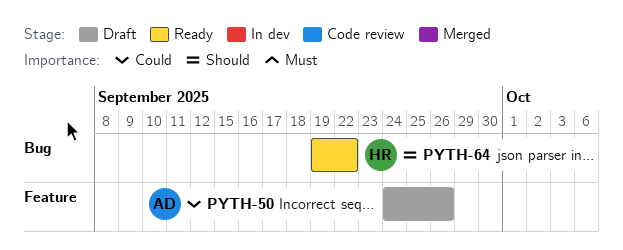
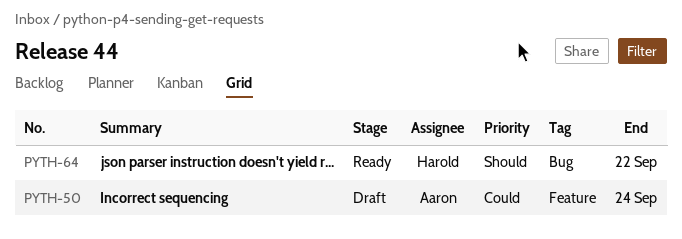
PYTH-50, due: Sep 26 -> Sep 24

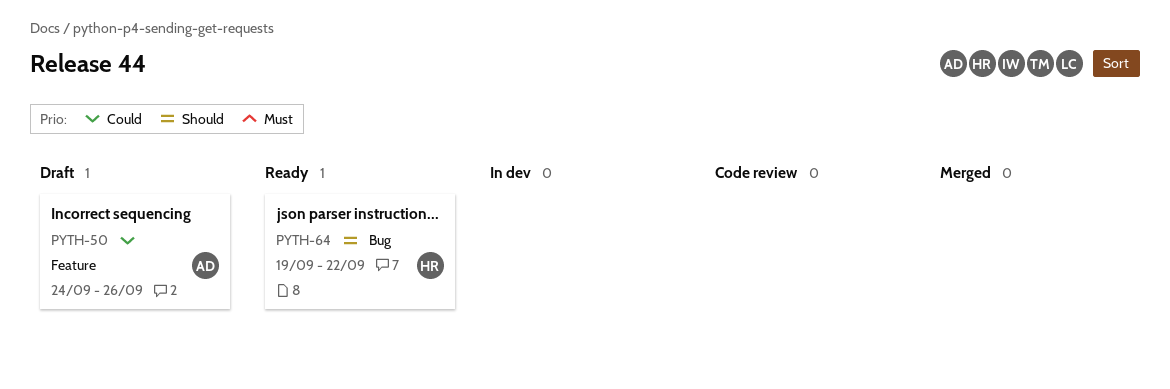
PYTH-50, due: Sep 24 -> Sep 26

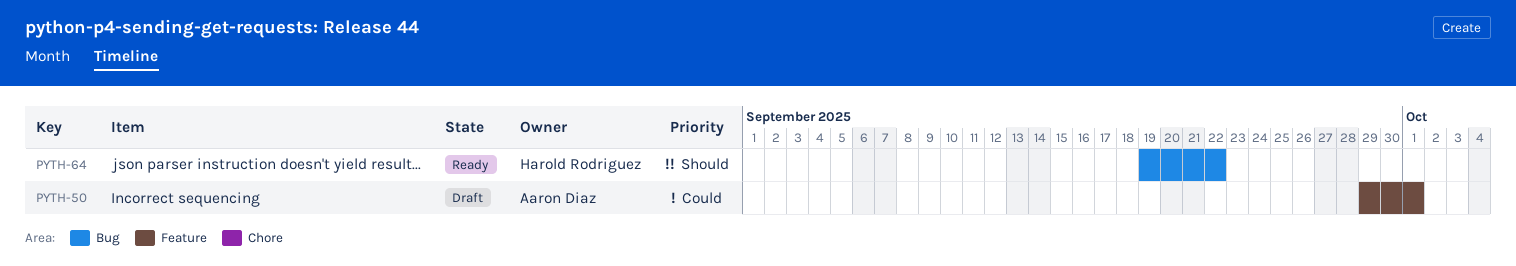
PYTH-50, start: Sep 24 -> Sep 29
PYTH-50, due: Sep 26 -> Oct 1

